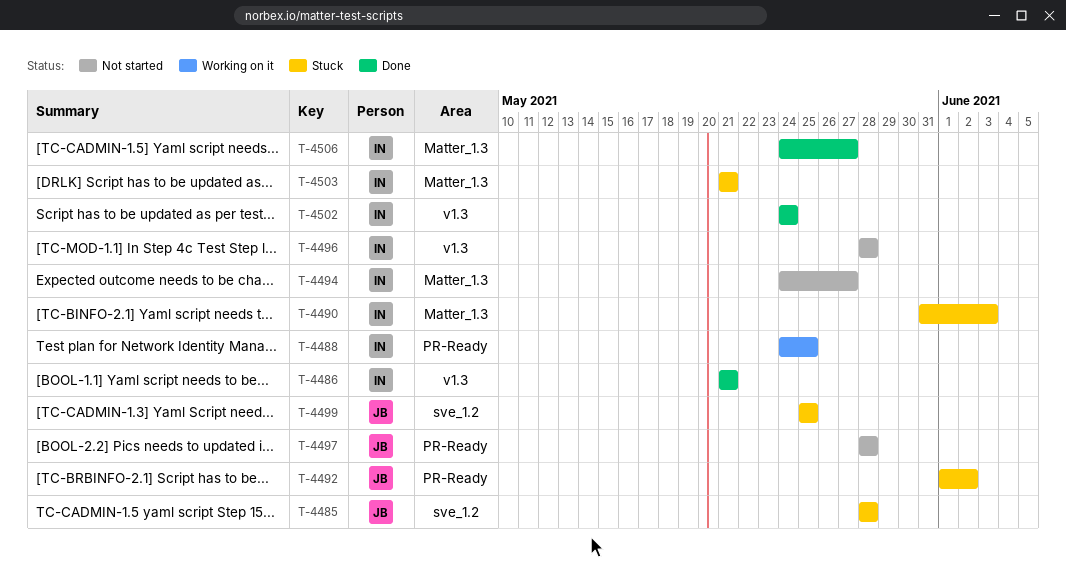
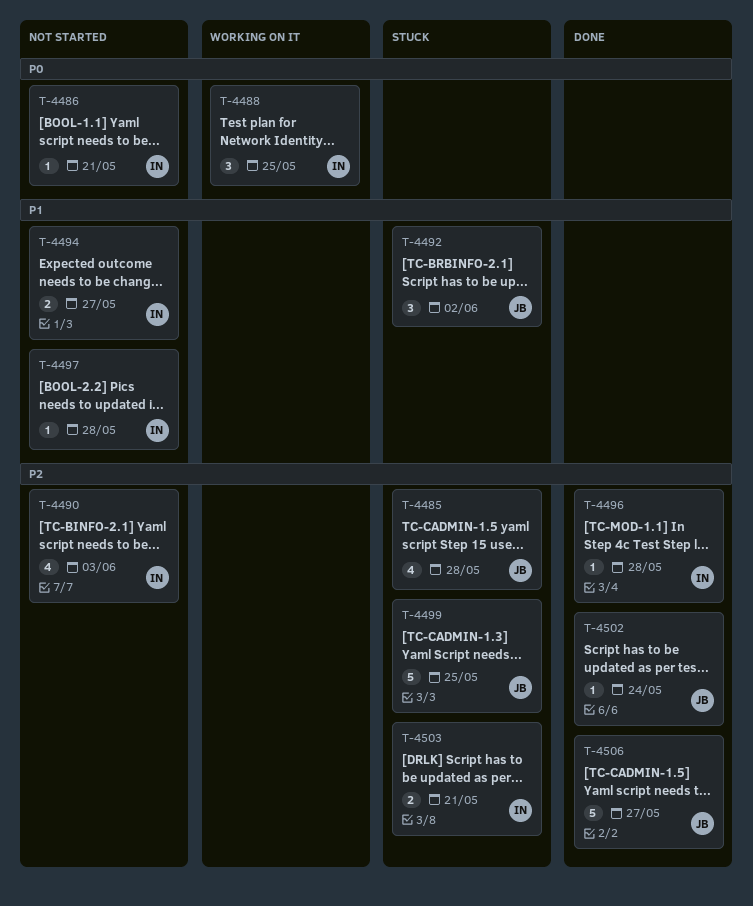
T-4486, status: Done -> Not started
T-4490, status: Stuck -> Not started
T-4496, status: Not started -> Done
T-4497, owner: JB -> IN
T-4502, owner: IN -> JB
T-4506, owner: IN -> JB

